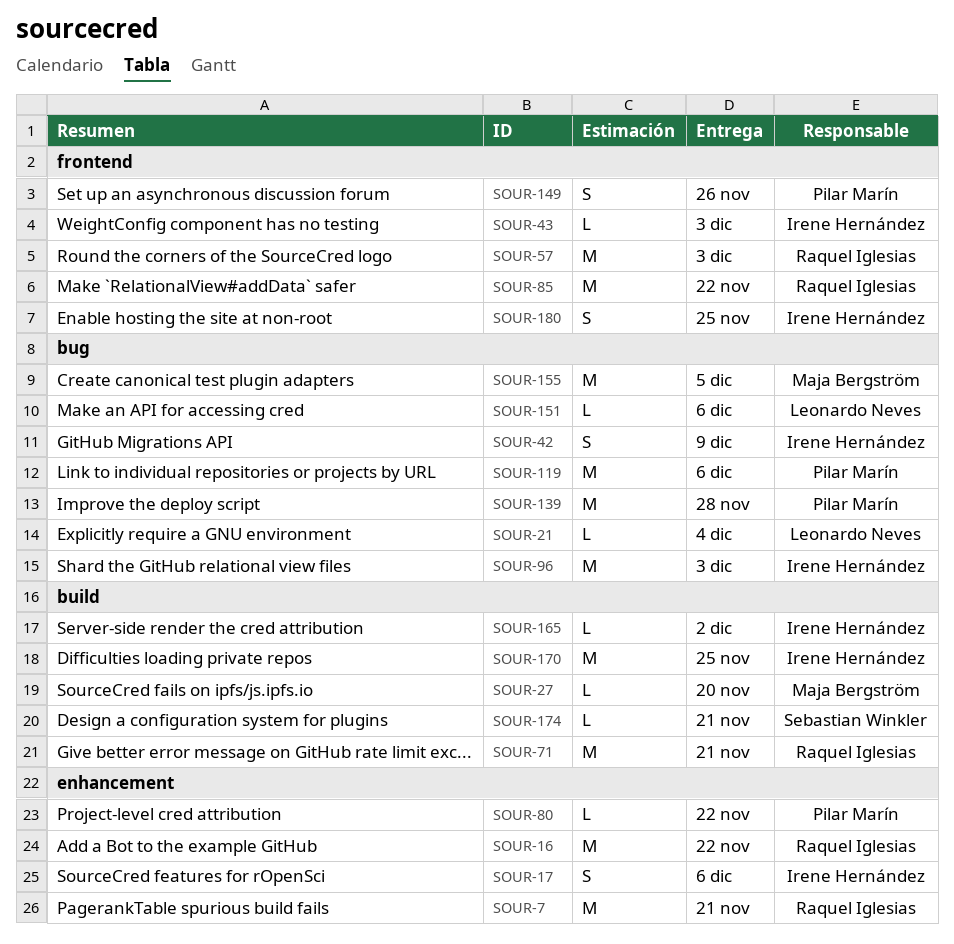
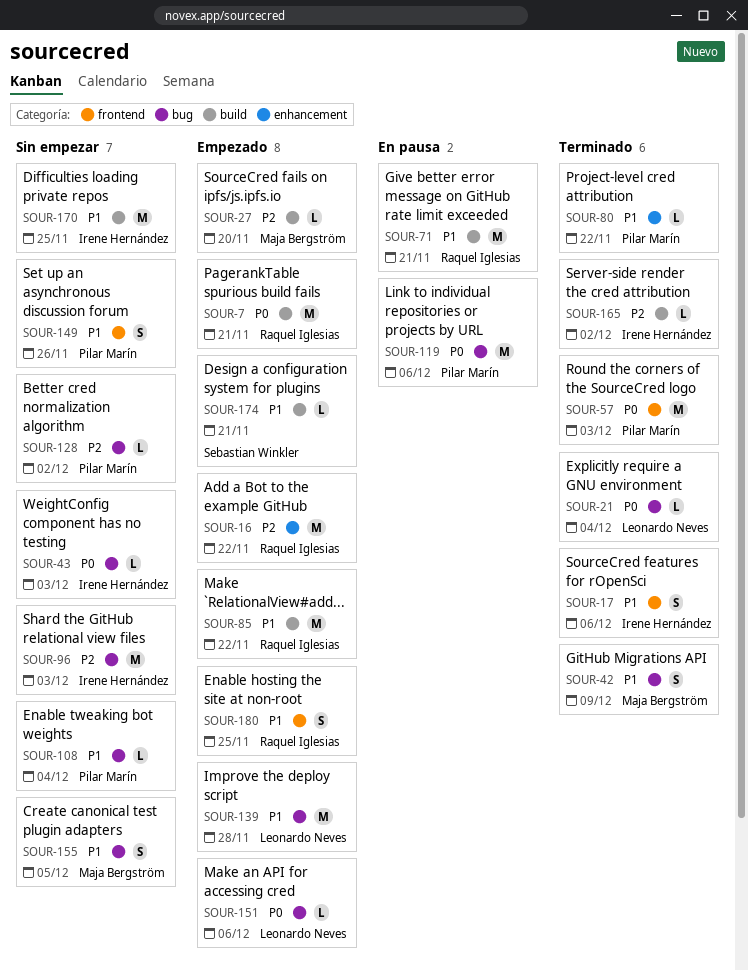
SOUR-7, label: enhancement -> build
SOUR-17, label: enhancement -> frontend
SOUR-42, owner: Irene Hernández -> Maja Bergström
SOUR-43, label: frontend -> bug
SOUR-57, owner: Raquel Iglesias -> Pilar Marín
SOUR-85, label: frontend -> build
SOUR-108: none -> present
SOUR-128: none -> present
SOUR-139, owner: Pilar Marín -> Leonardo Neves
SOUR-155, estimate: M -> S
SOUR-180, owner: Irene Hernández -> Raquel Iglesias

